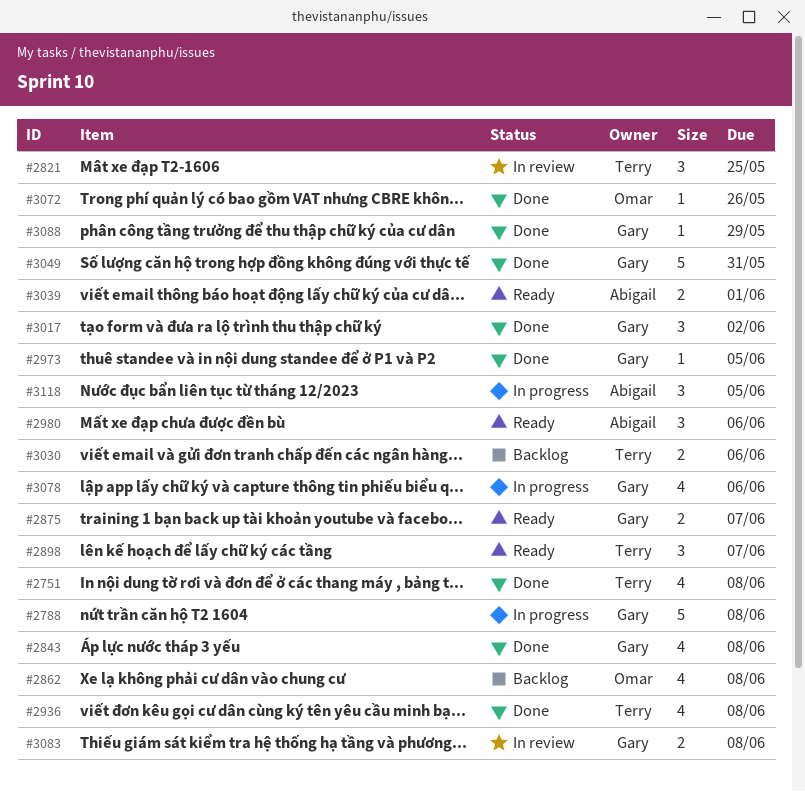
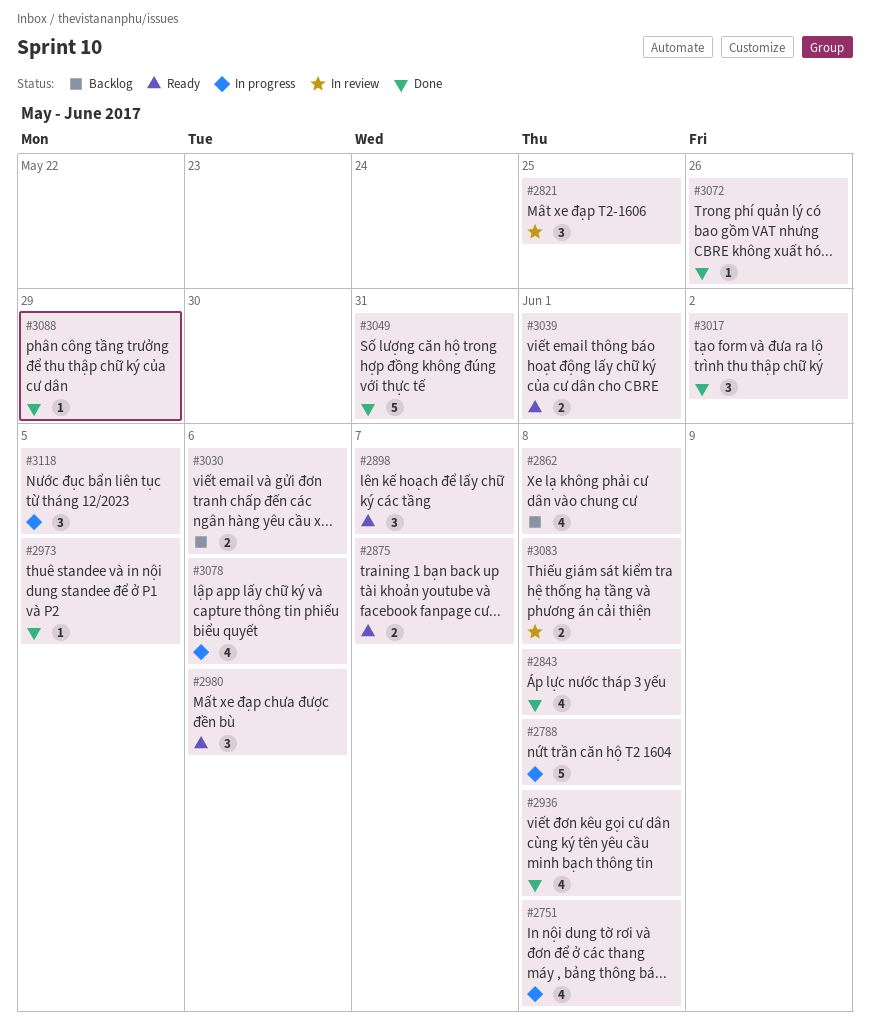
#2751, status: Done -> In progress

